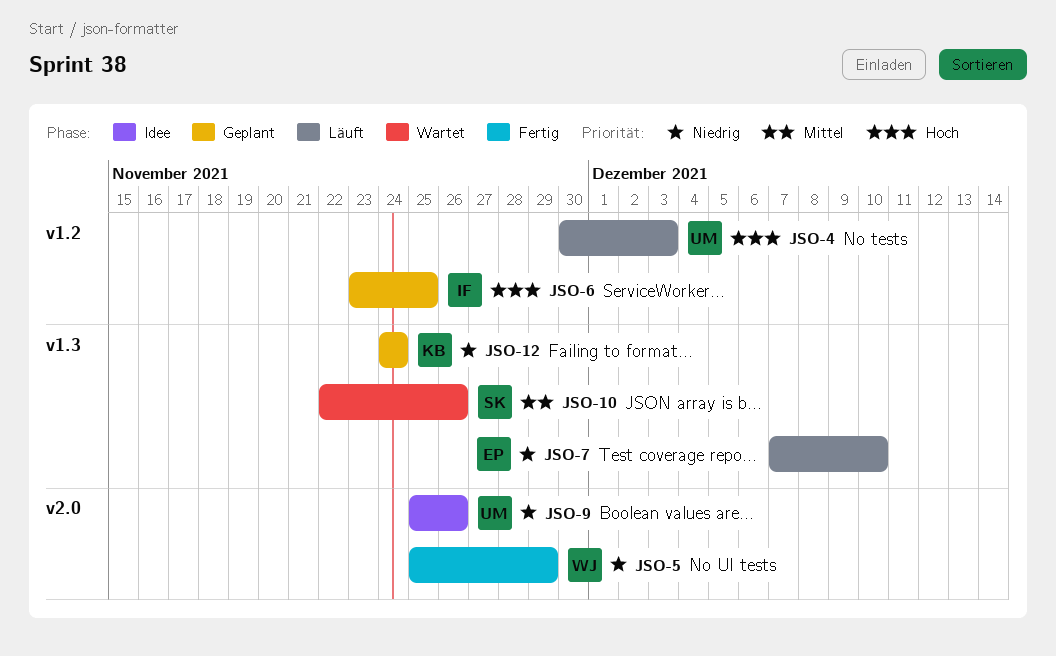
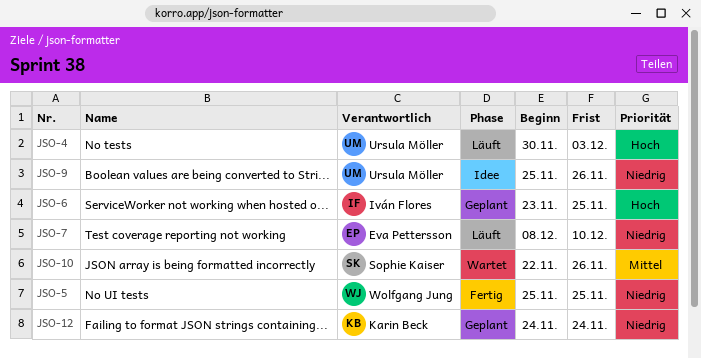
JSO-5, due: Nov 29 -> Nov 25
JSO-7, start: Dec 7 -> Dec 8

